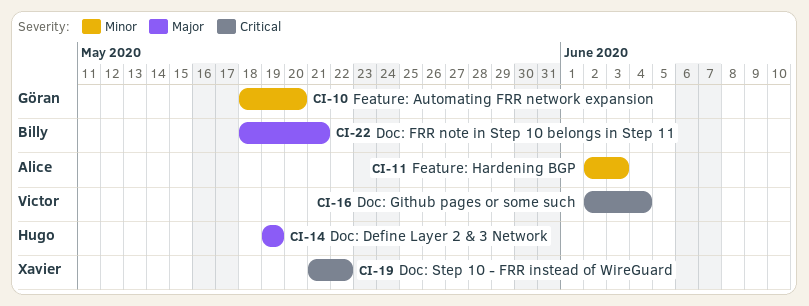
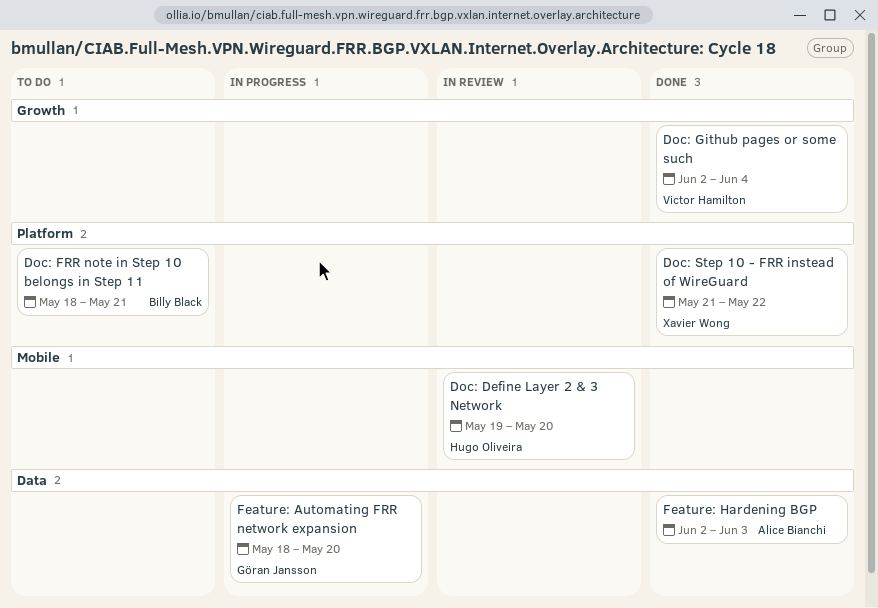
Doc: Define Layer 2 & 3 Network, due: May 19 -> May 20

